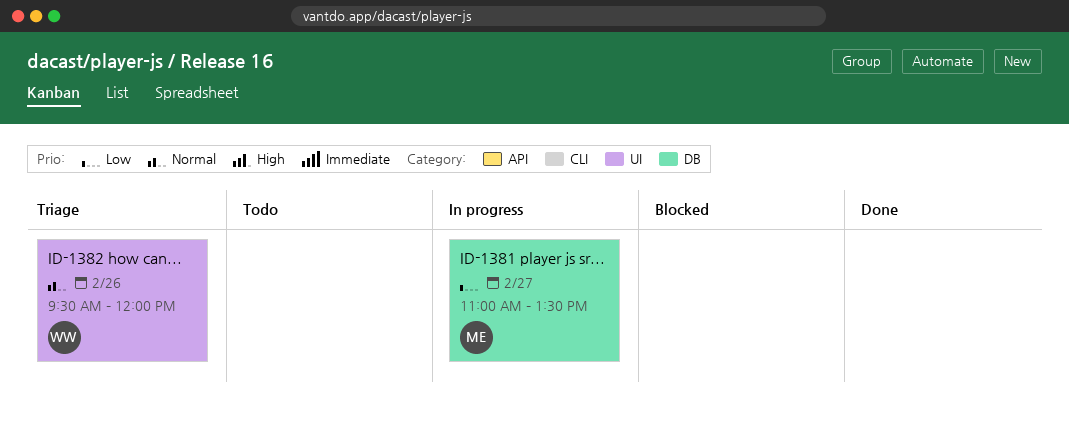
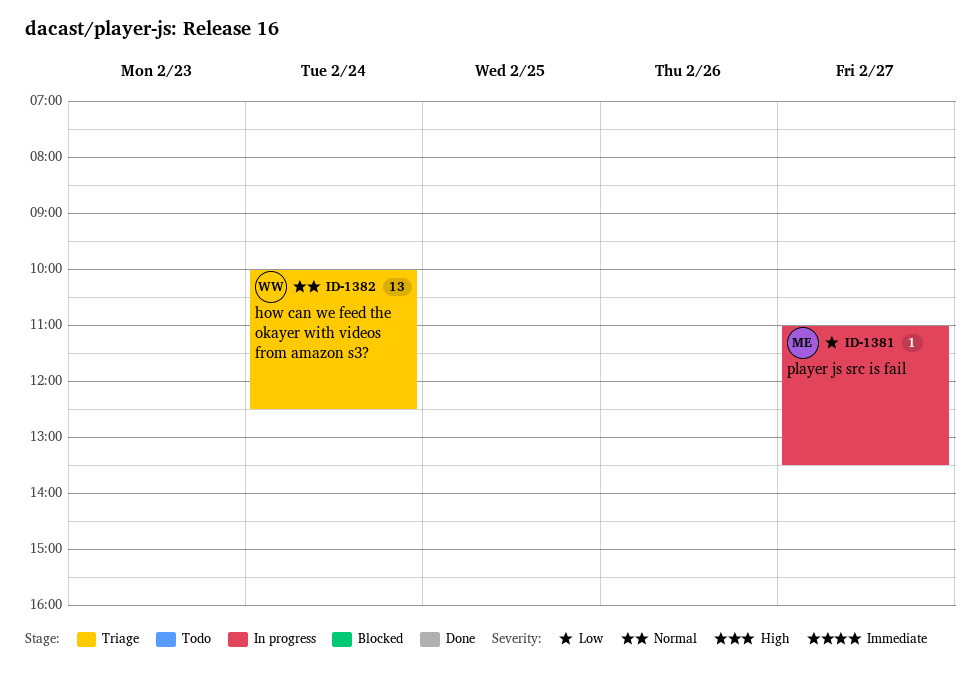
ID-1382, day: Feb 26 -> Feb 24
ID-1382, begins: 09:30 -> 10:00
ID-1382, ends: 12:00 -> 12:30

